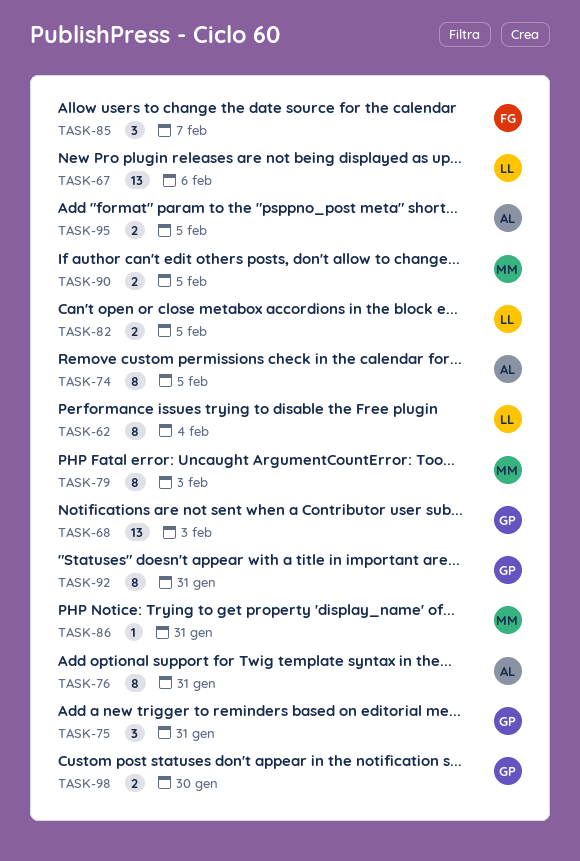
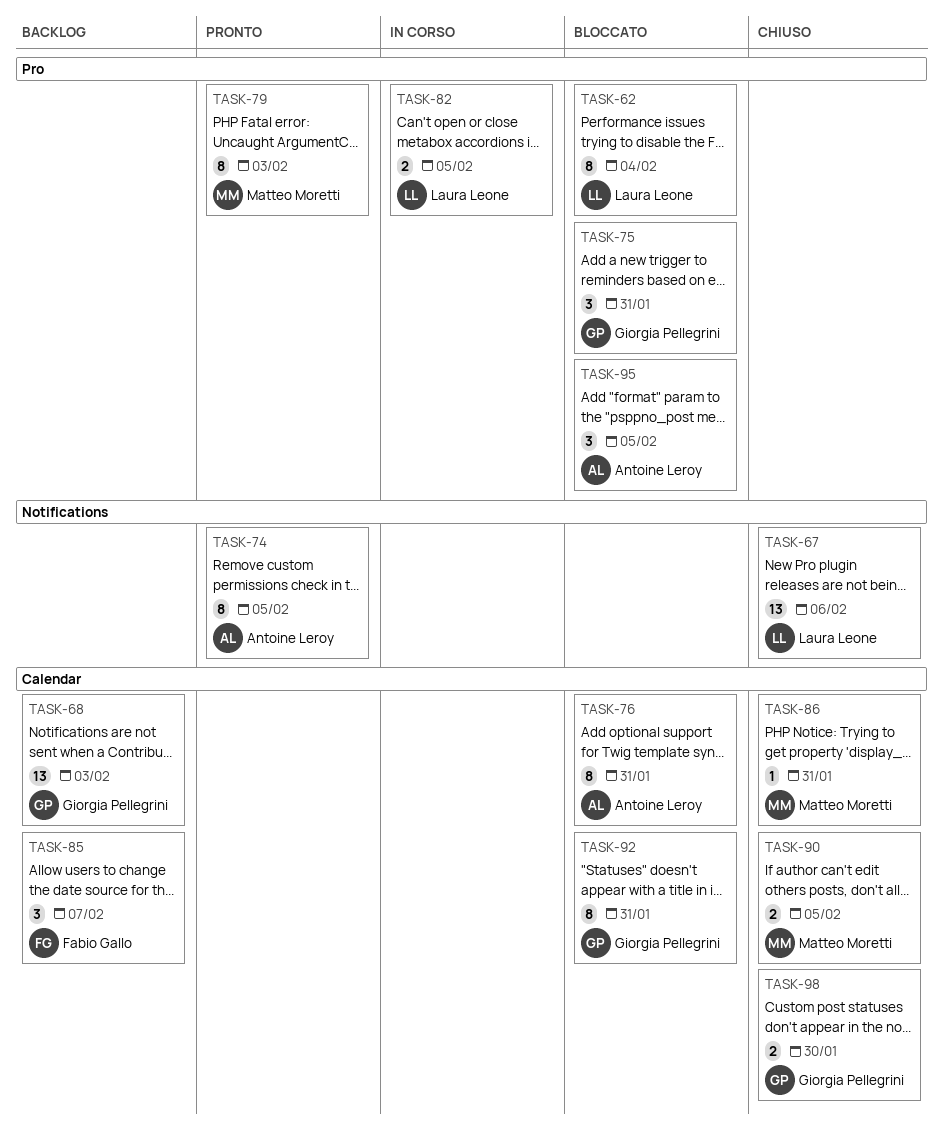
TASK-95, estimate: 2 -> 3

